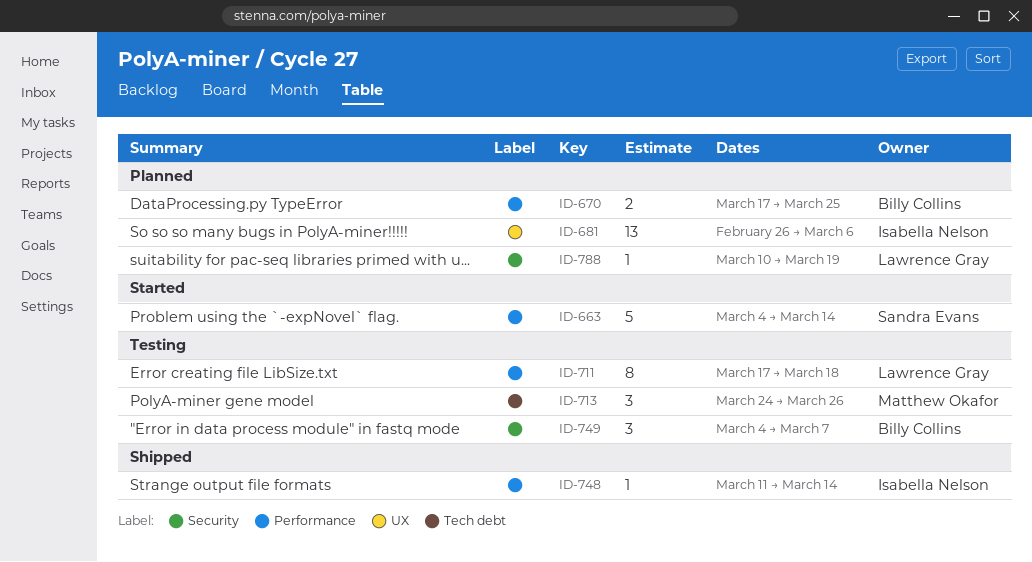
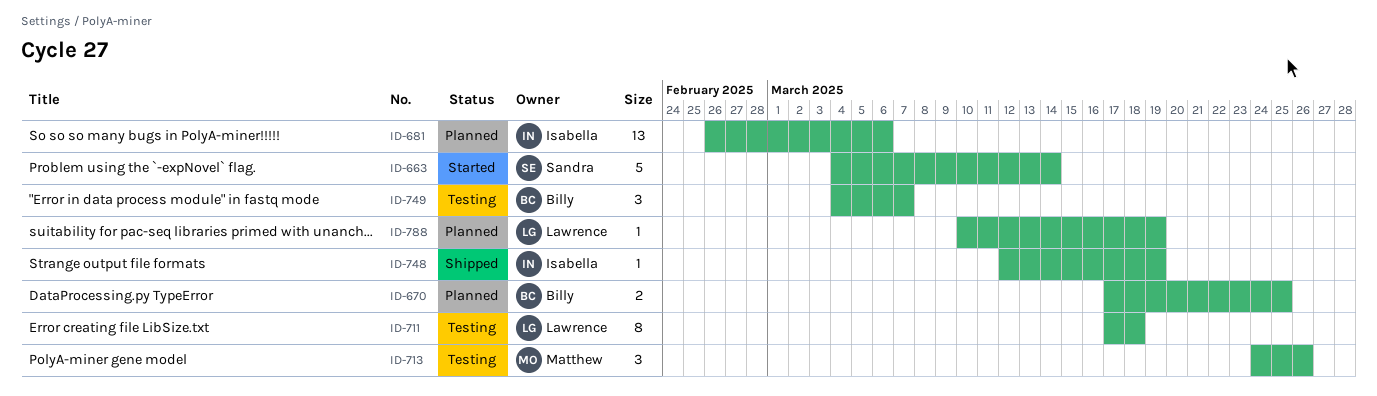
ID-748, start: Mar 11 -> Mar 12
ID-748, due: Mar 14 -> Mar 19

